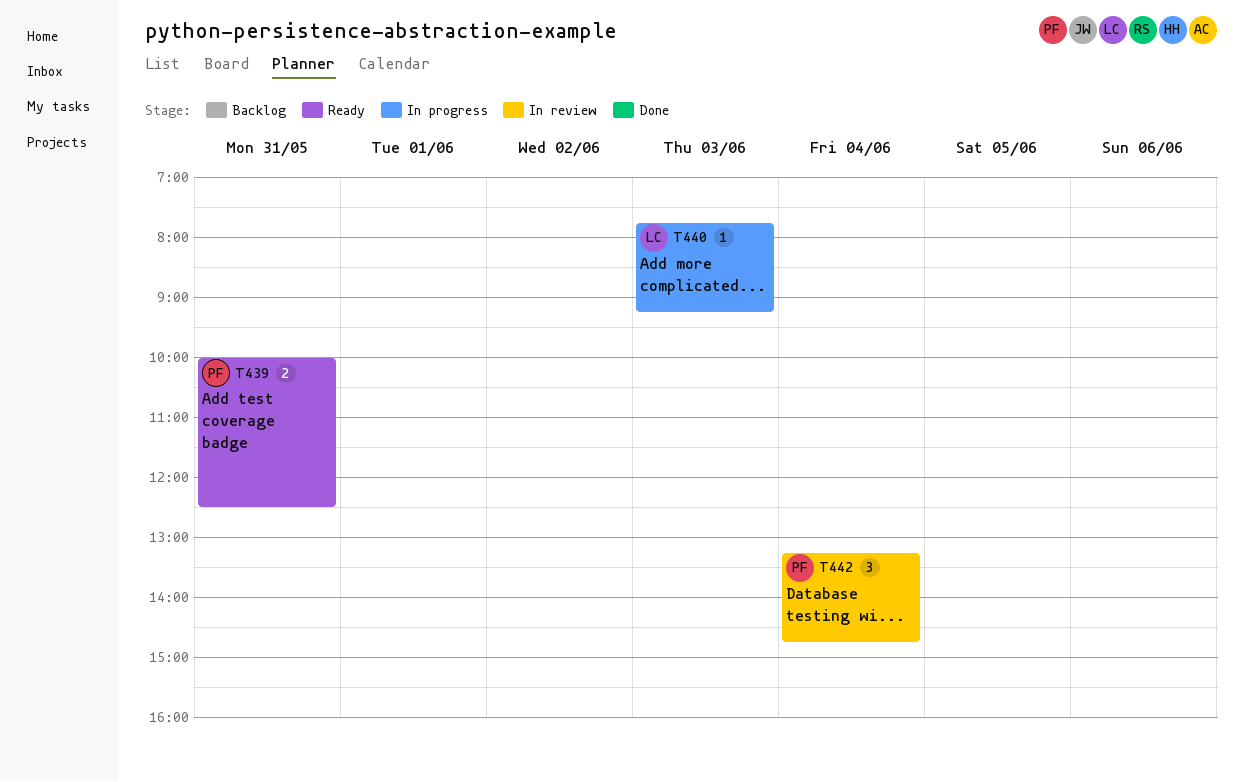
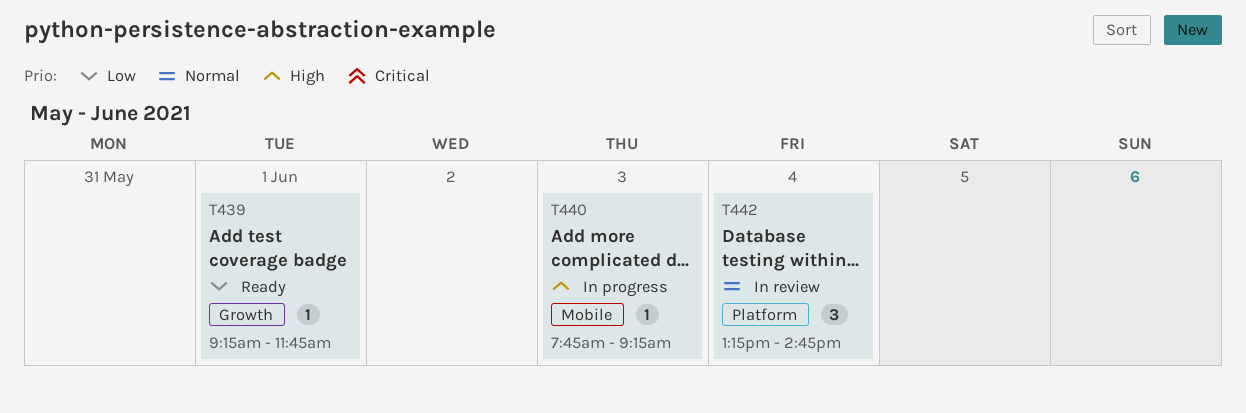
T439, estimate: 2 -> 1
T439, day: May 31 -> Jun 1
T439, begins: 10:00 -> 09:15
T439, ends: 12:30 -> 11:45

